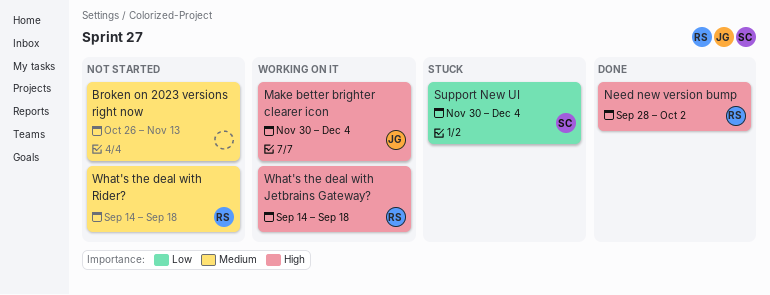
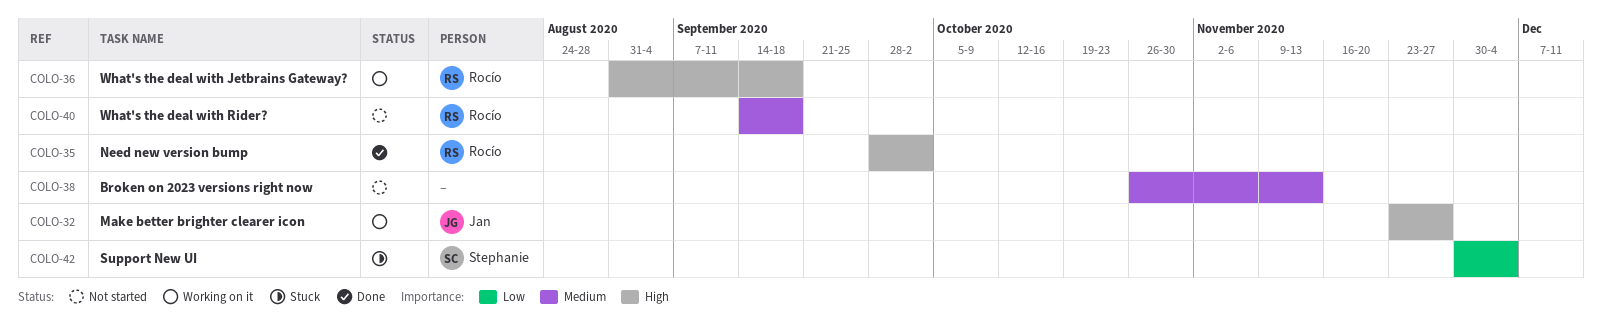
Make better brighter clearer icon, start: Nov 30 -> Nov 23
Make better brighter clearer icon, due: Dec 4 -> Nov 27
What's the deal with Jetbrains Gateway?, start: Sep 14 -> Aug 31

